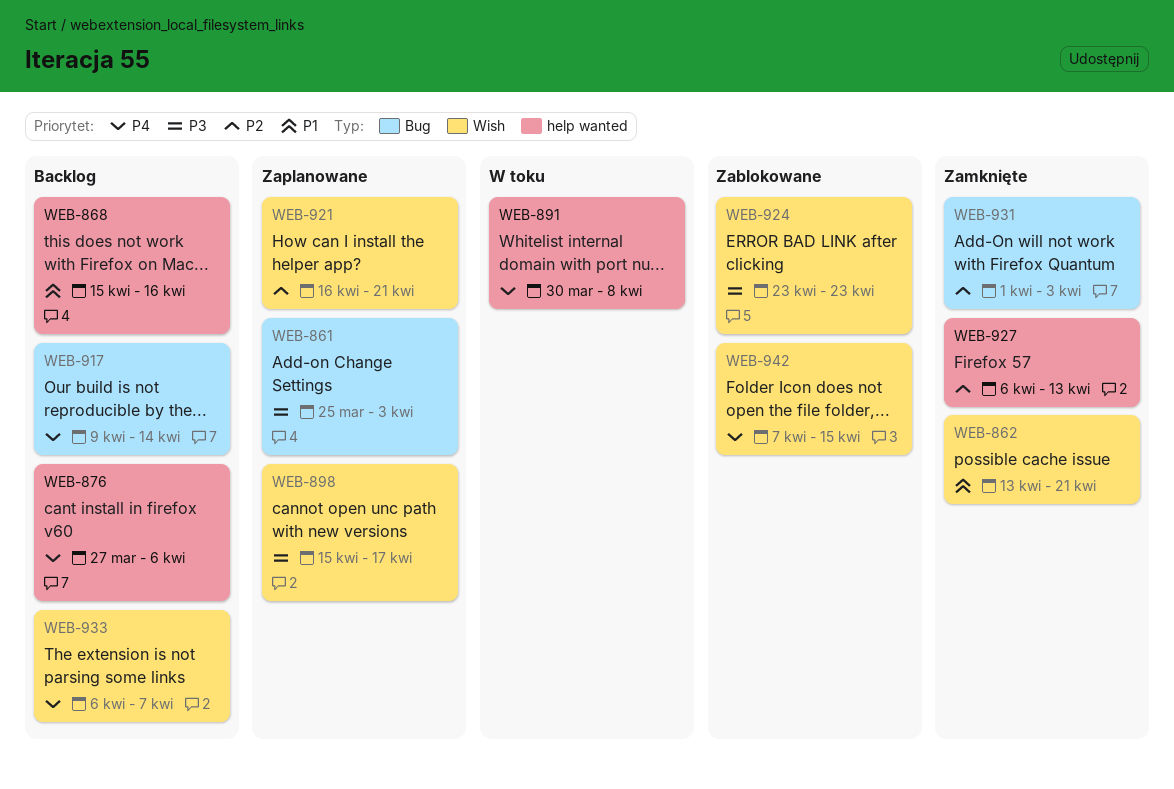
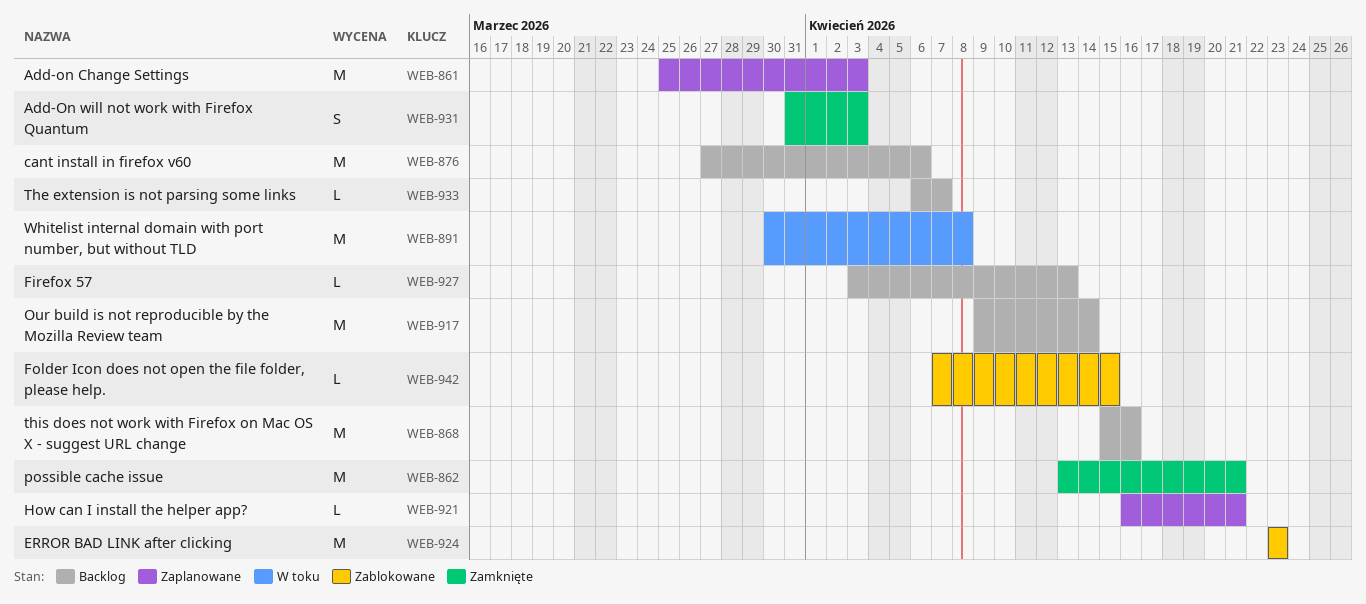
WEB-898: present -> none
WEB-927, status: Zamknięte -> Backlog
WEB-927, start: Apr 6 -> Apr 3
WEB-931, start: Apr 1 -> Mar 31

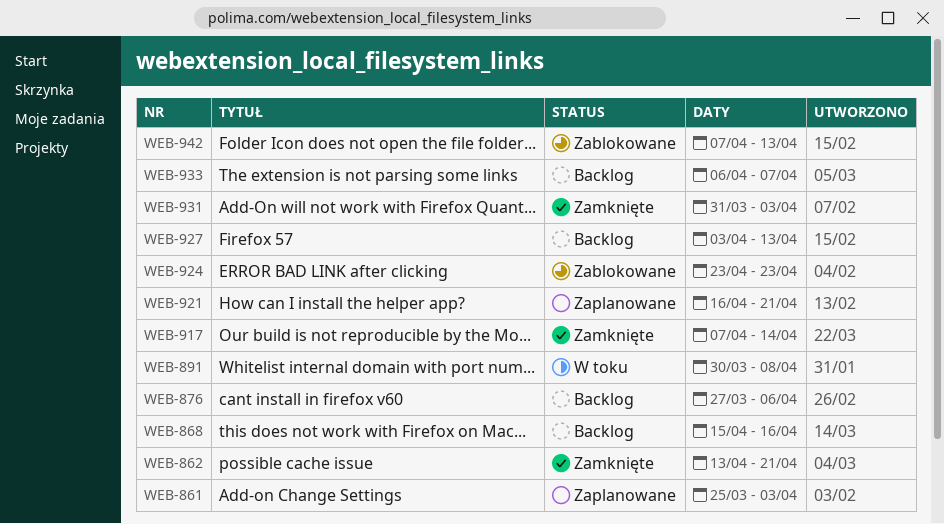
WEB-917, status: Backlog -> Zamknięte
WEB-917, start: Apr 9 -> Apr 7
WEB-942, due: Apr 15 -> Apr 13

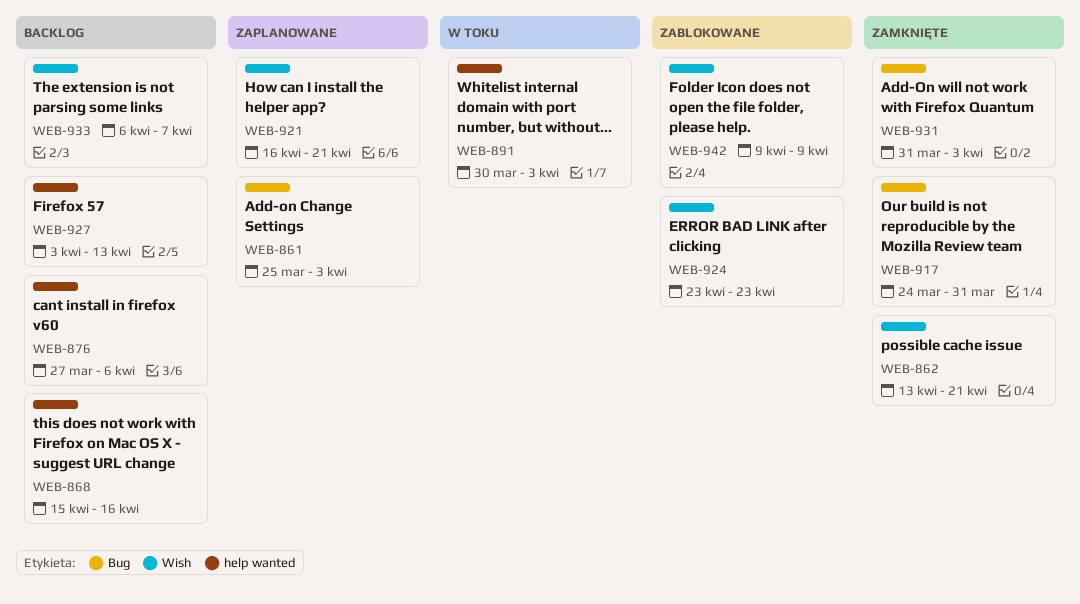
WEB-891, due: Apr 8 -> Apr 3
WEB-917, start: Apr 7 -> Mar 24
WEB-917, due: Apr 14 -> Mar 31
WEB-942, start: Apr 7 -> Apr 9
WEB-942, due: Apr 13 -> Apr 9

